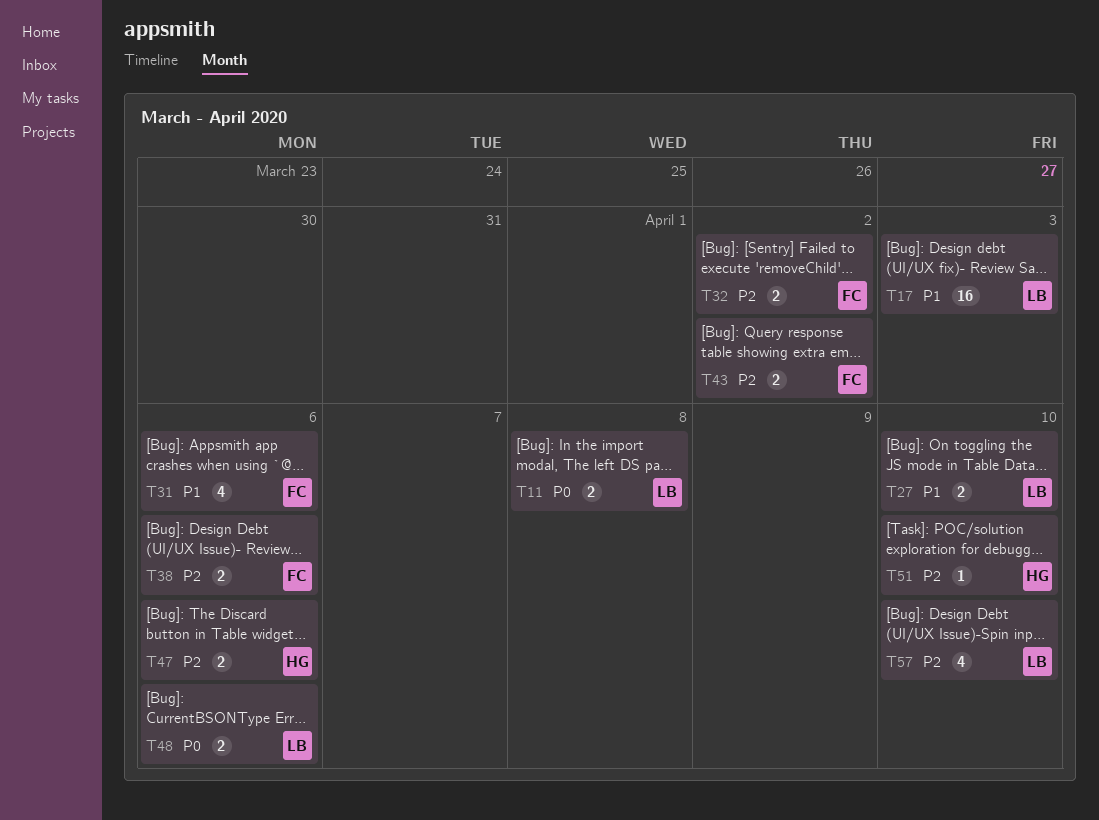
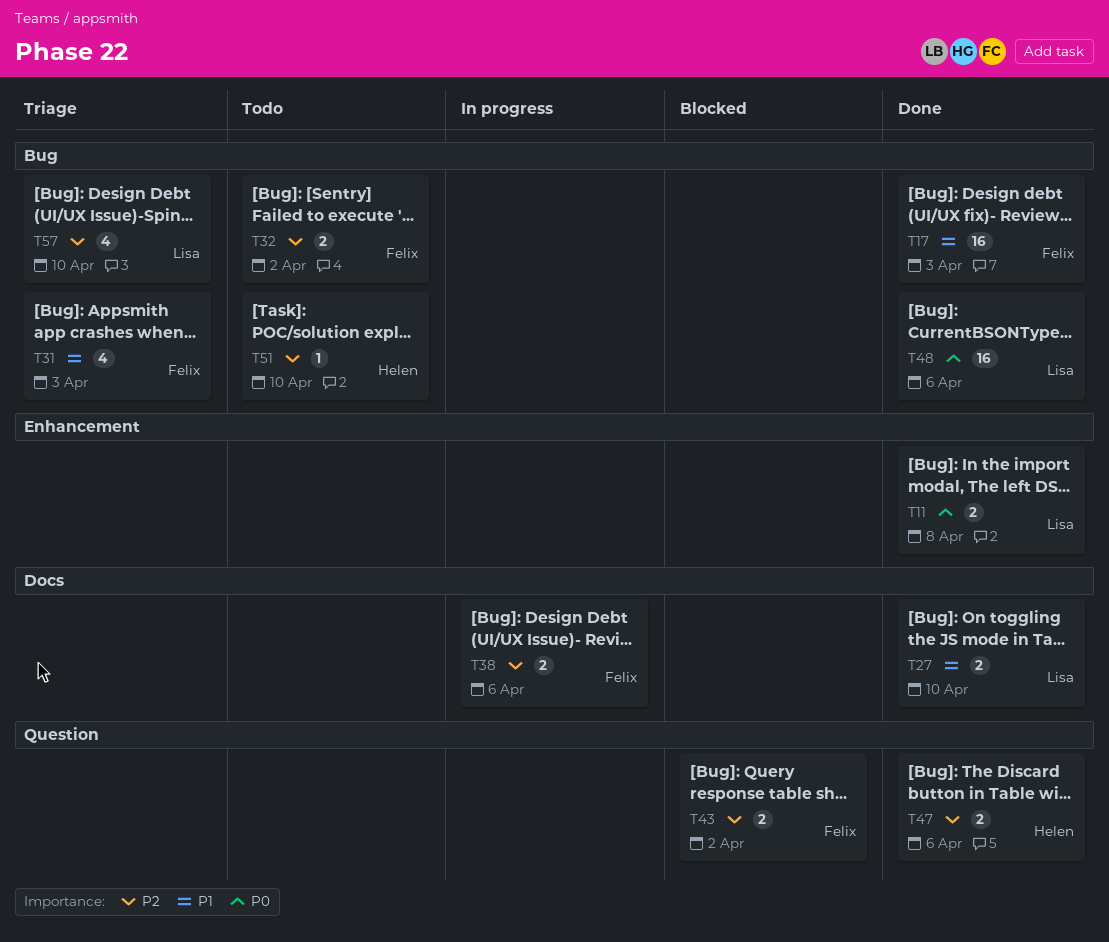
T17, owner: Lisa -> Felix
T31, due: Apr 6 -> Apr 3
T48, estimate: 2 -> 16

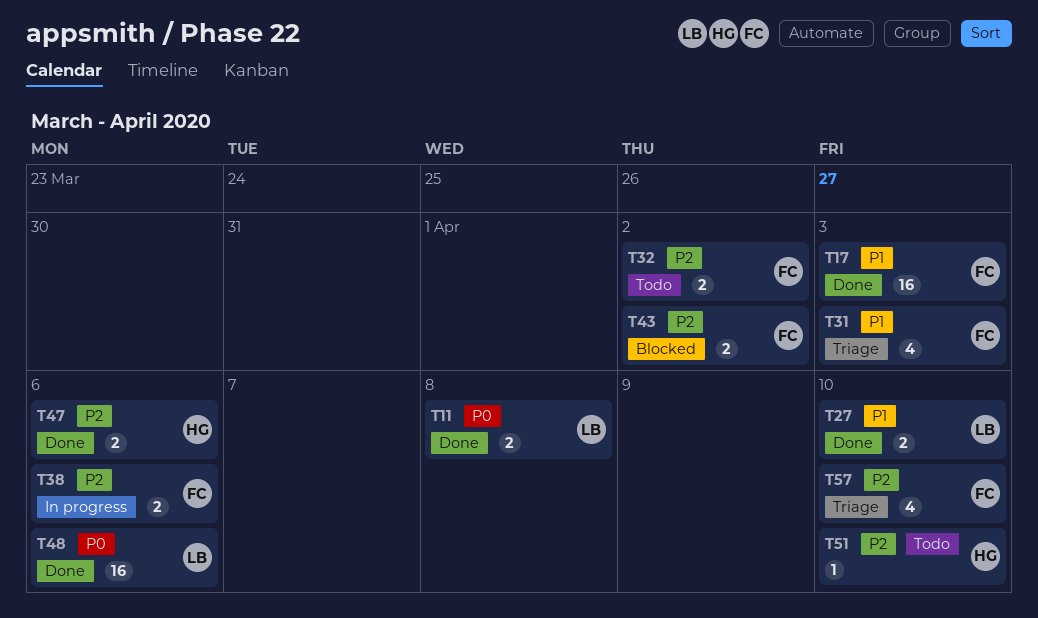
T57, owner: Lisa -> Felix

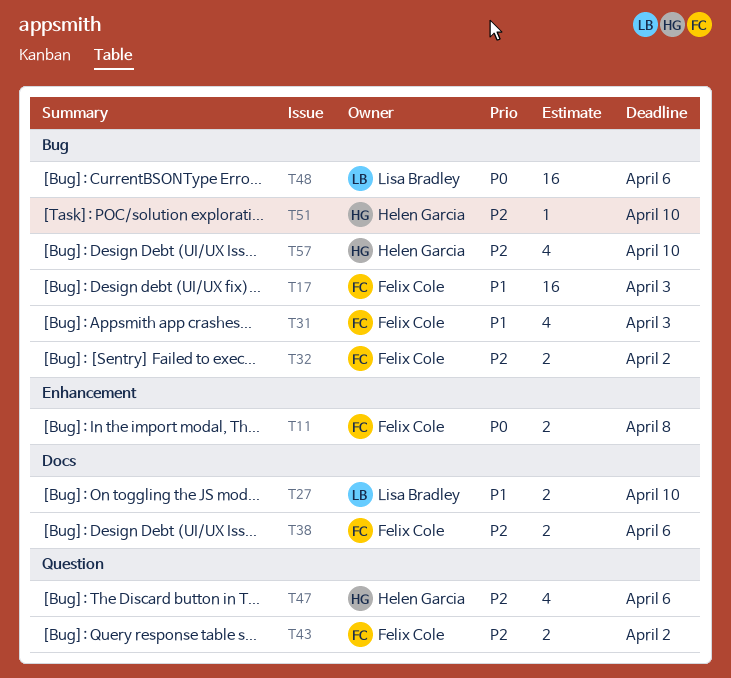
T11, owner: Lisa Bradley -> Felix Cole
T47, estimate: 2 -> 4
T57, owner: Felix Cole -> Helen Garcia

